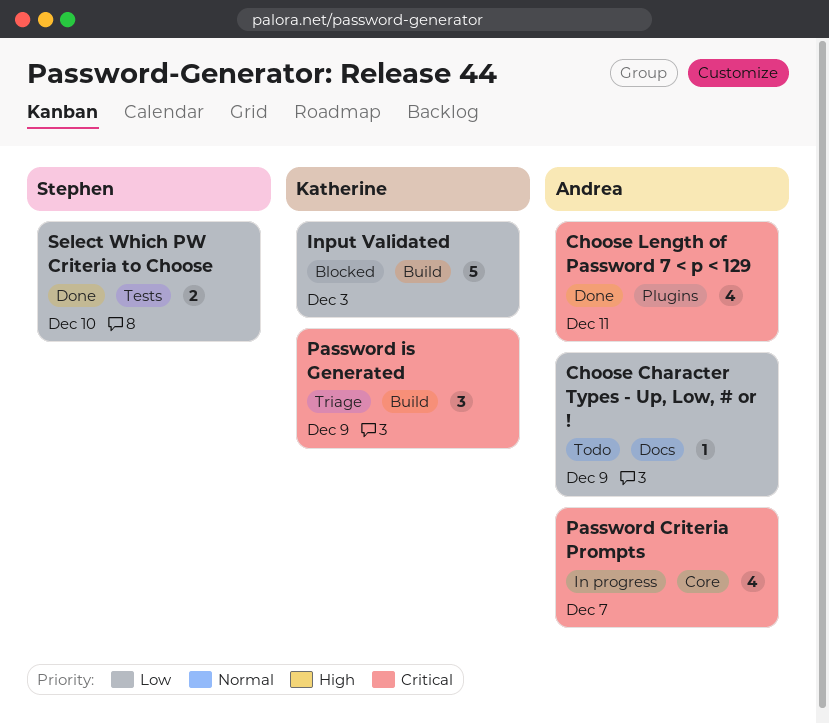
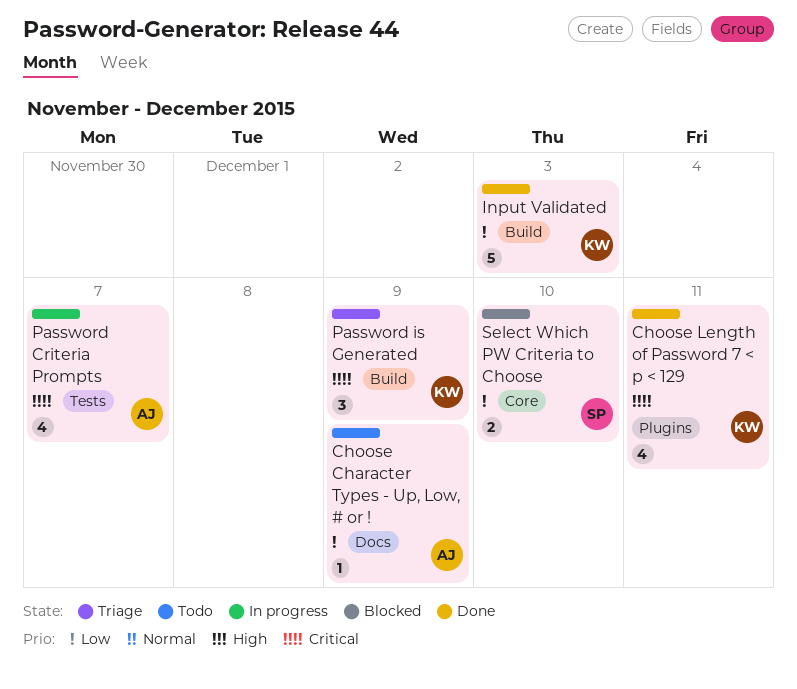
Choose Length of Password 7 < p < 129, owner: Andrea -> Katherine
Input Validated, status: Blocked -> Done
Password Criteria Prompts, label: Core -> Tests
Select Which PW Criteria to Choose, status: Done -> Blocked
Select Which PW Criteria to Choose, label: Tests -> Core

